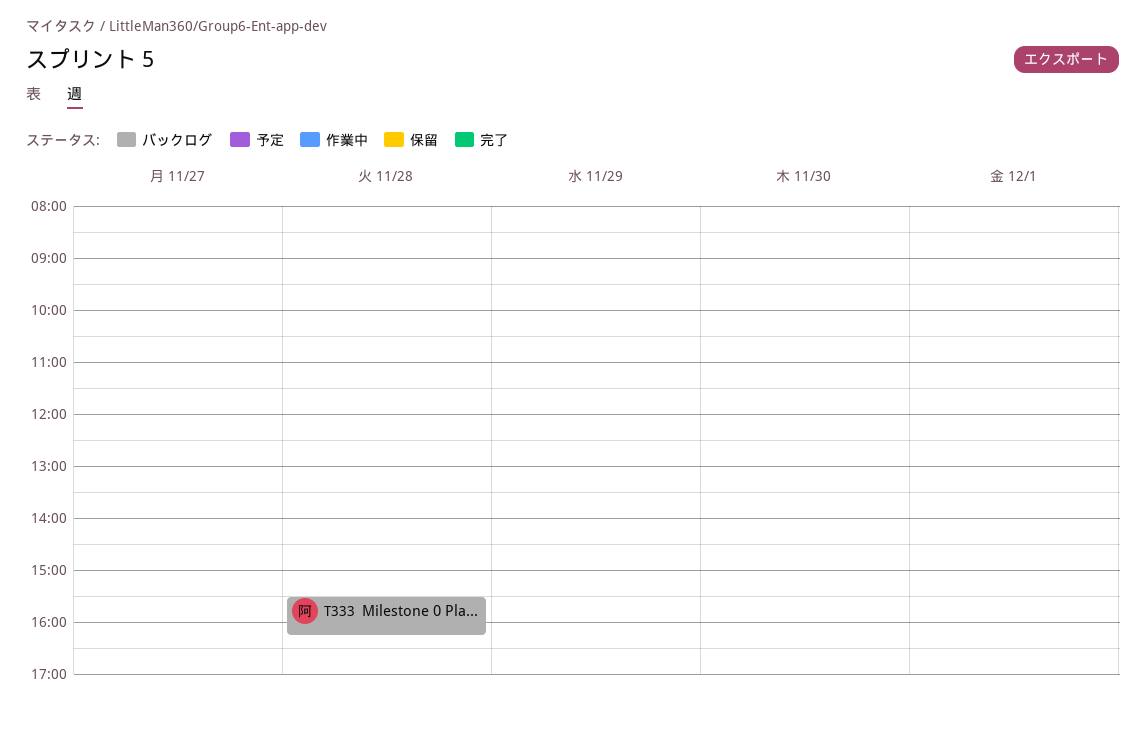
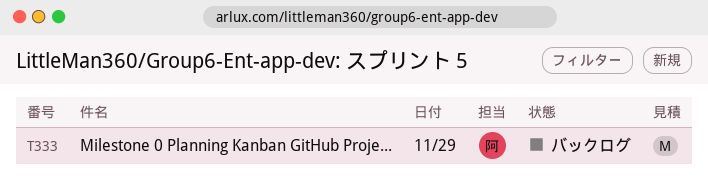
T333, day: Nov 28 -> Nov 29

